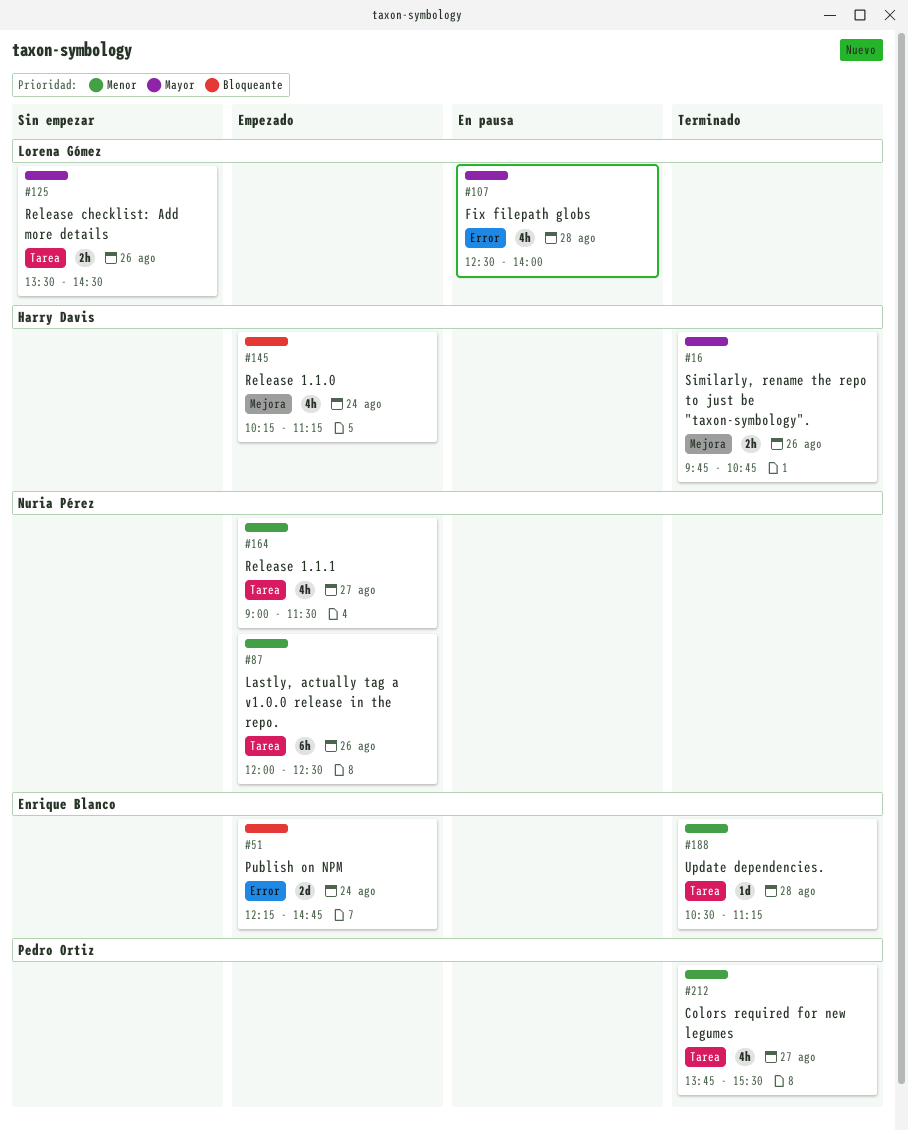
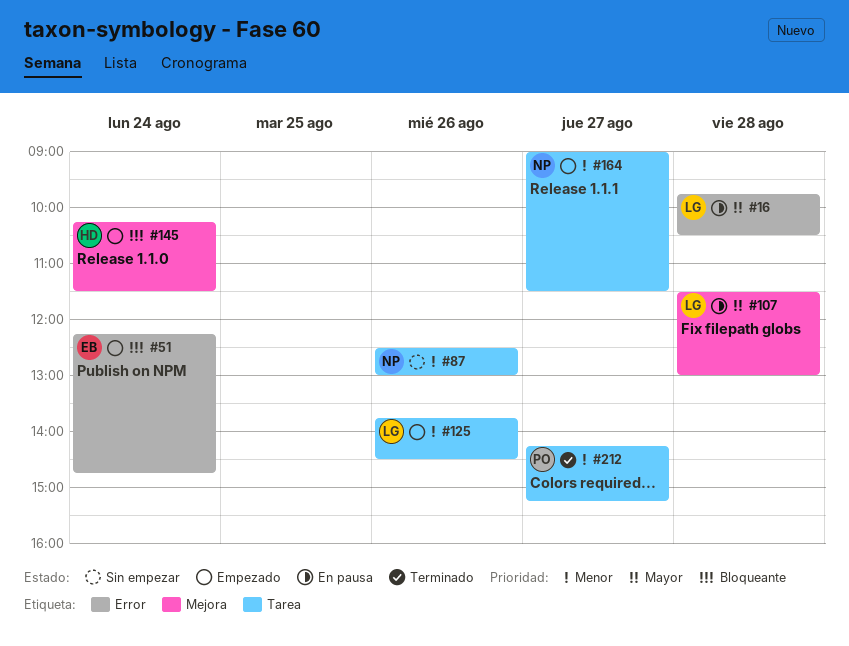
#16, status: Terminado -> En pausa
#16, owner: Harry Davis -> Lorena Gómez
#16, label: Mejora -> Error
#16, day: Aug 26 -> Aug 28
#16, ends: 10:45 -> 10:30
#87, status: Empezado -> Sin empezar
#87, begins: 12:00 -> 12:30
#87, ends: 12:30 -> 13:00
#107, label: Error -> Mejora
#107, begins: 12:30 -> 11:30
#107, ends: 14:00 -> 13:00
#125, status: Sin empezar -> Empezado
#125, priority: Mayor -> Menor
#125, begins: 13:30 -> 13:45
#145, ends: 11:15 -> 11:30
#188: present -> none
#212, begins: 13:45 -> 14:15
#212, ends: 15:30 -> 15:15

